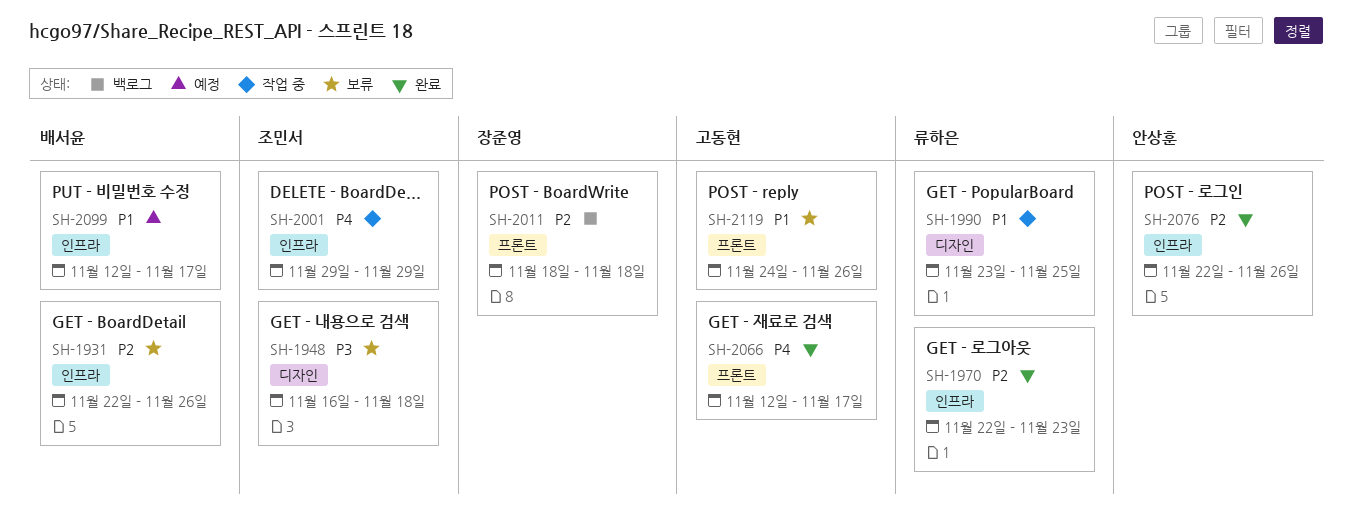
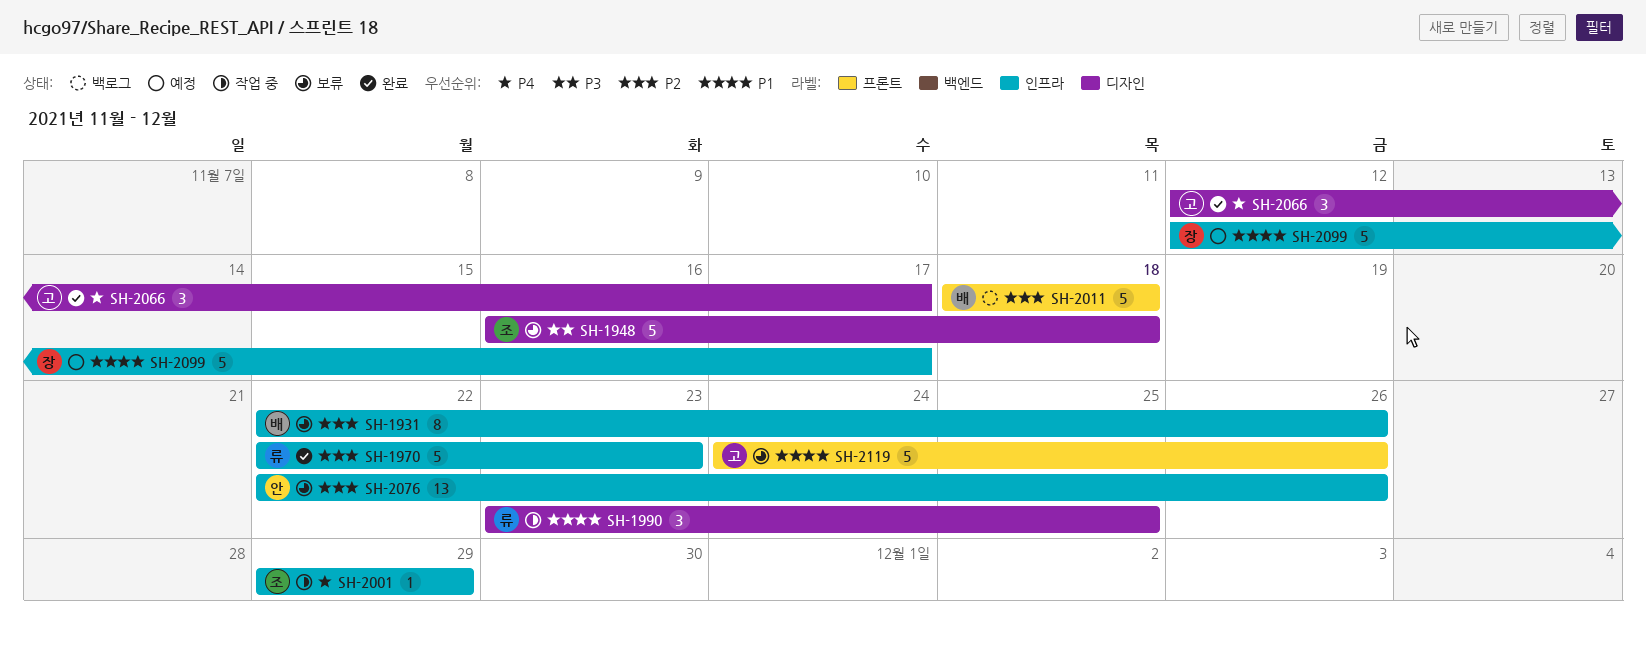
SH-2011, owner: 장준영 -> 배서윤
SH-2066, label: 프론트 -> 디자인
SH-2076, status: 완료 -> 보류
SH-2099, owner: 배서윤 -> 장준영

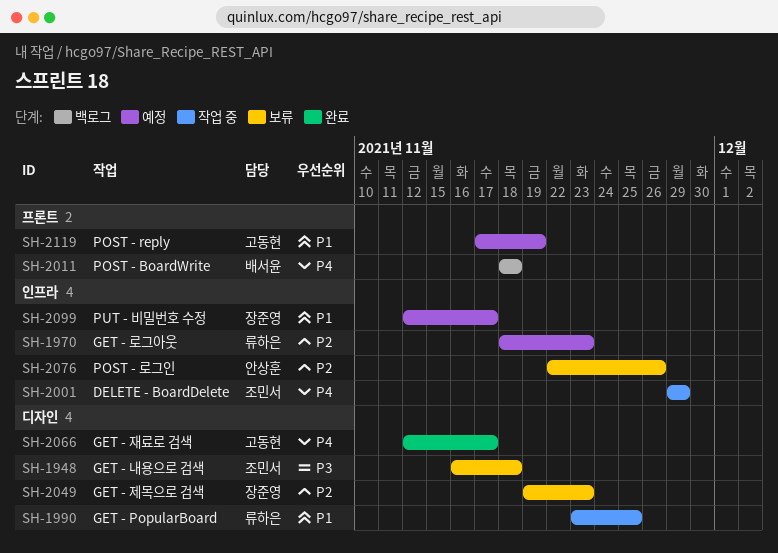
SH-1931: present -> none
SH-1970, status: 완료 -> 예정
SH-1970, start: Nov 22 -> Nov 18
SH-2011, priority: P2 -> P4
SH-2049: none -> present
SH-2119, status: 보류 -> 예정
SH-2119, start: Nov 24 -> Nov 17
SH-2119, due: Nov 26 -> Nov 19

